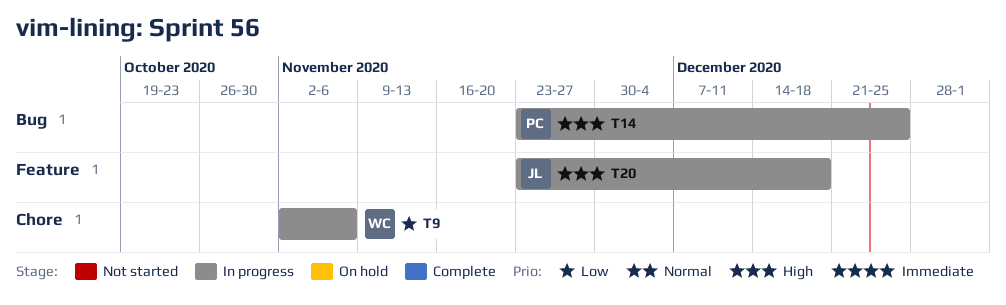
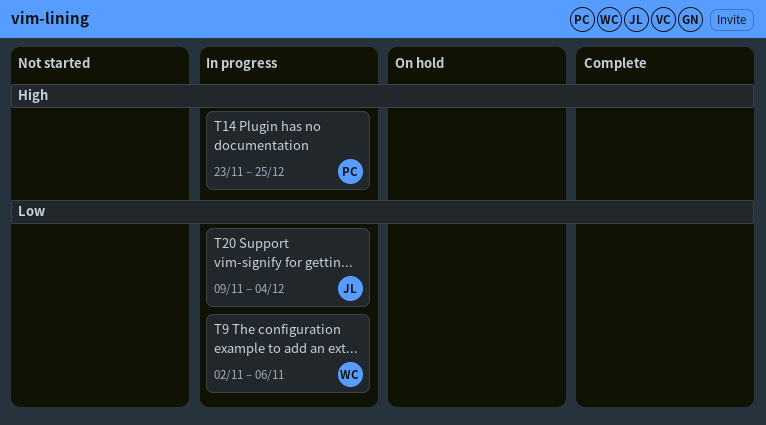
T20, priority: High -> Low
T20, start: Nov 23 -> Nov 9
T20, due: Dec 18 -> Dec 4

